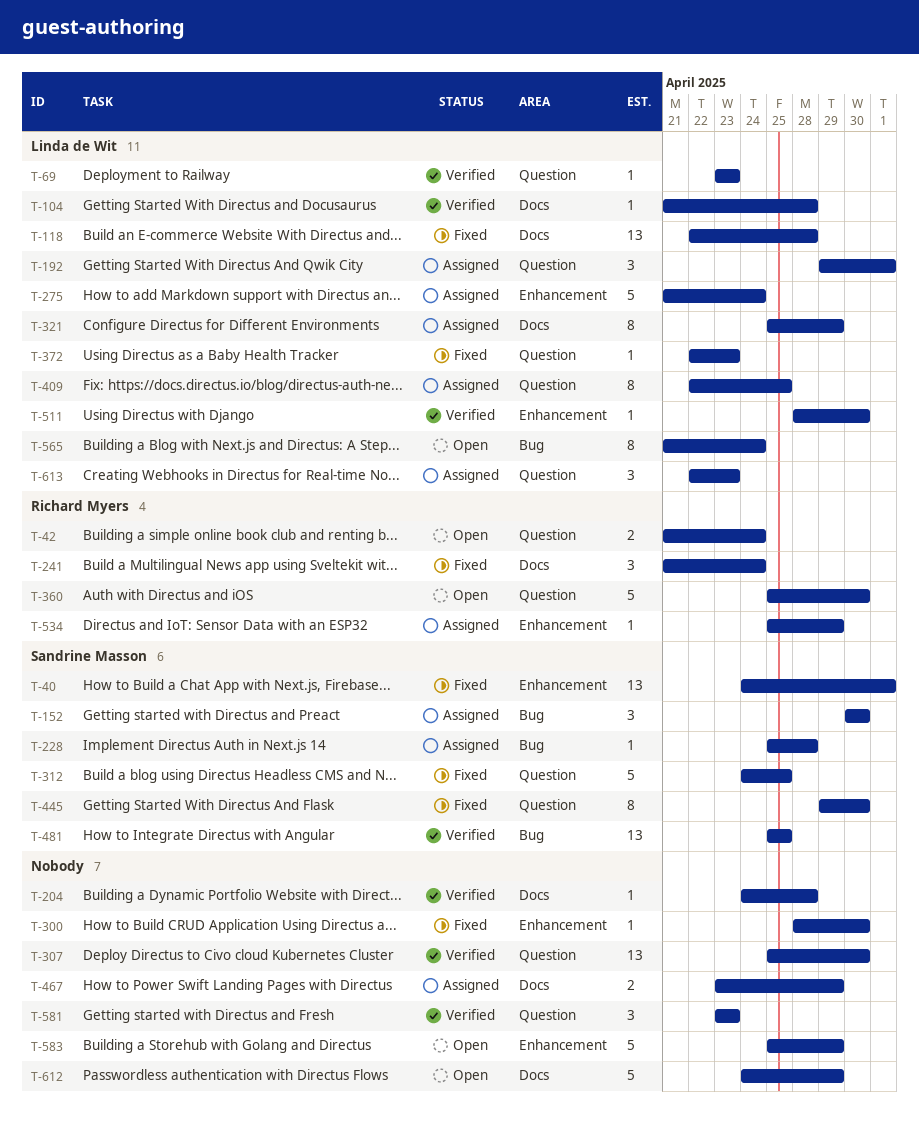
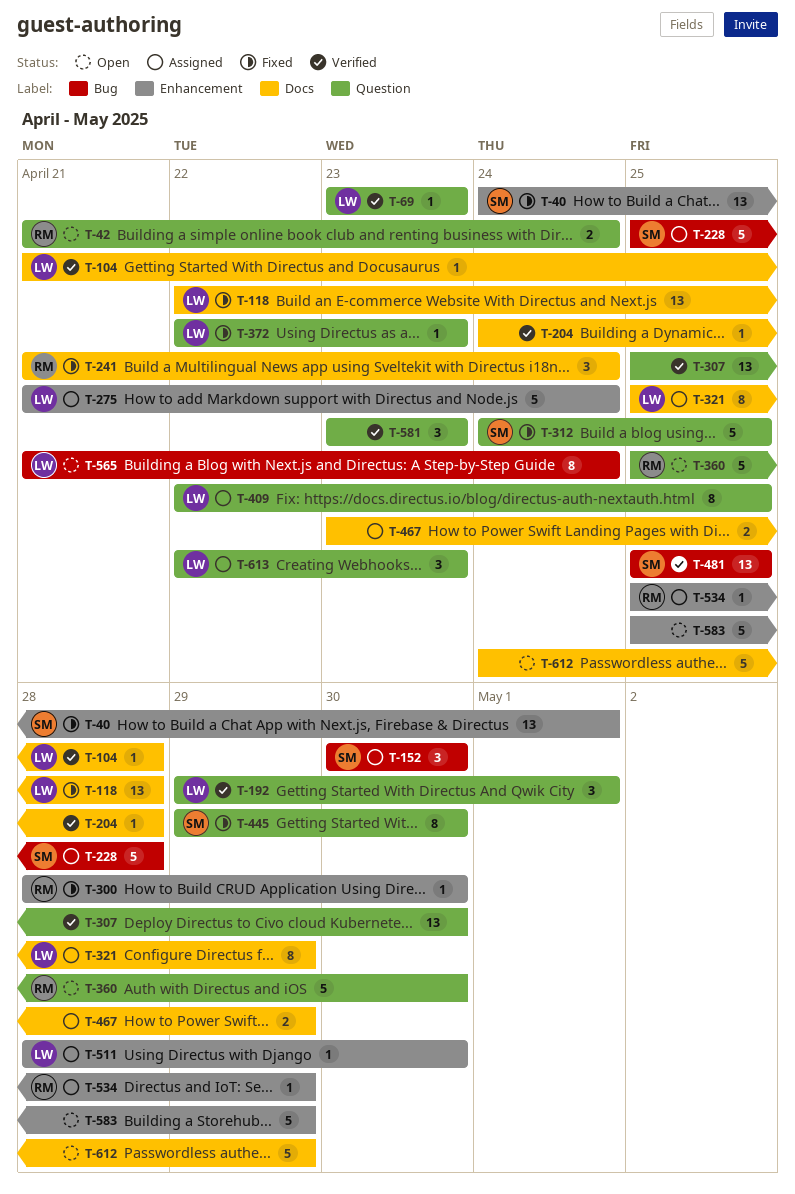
T-192, status: Assigned -> Verified
T-228, estimate: 1 -> 5
T-300, owner: none -> Richard Myers
T-511, status: Verified -> Assigned

